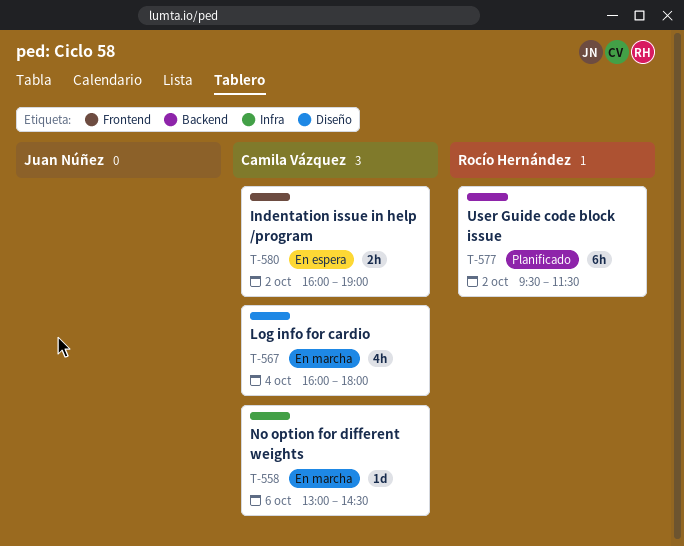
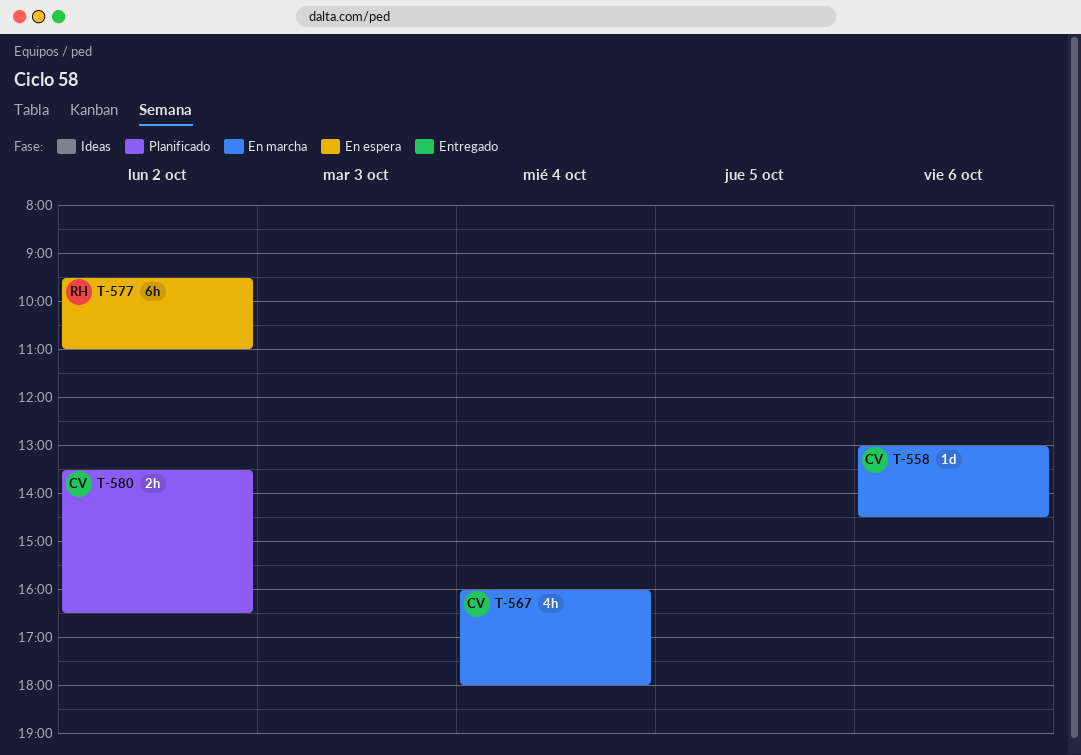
T-577, status: Planificado -> En espera
T-577, ends: 11:30 -> 11:00
T-580, status: En espera -> Planificado
T-580, begins: 16:00 -> 13:30
T-580, ends: 19:00 -> 16:30

